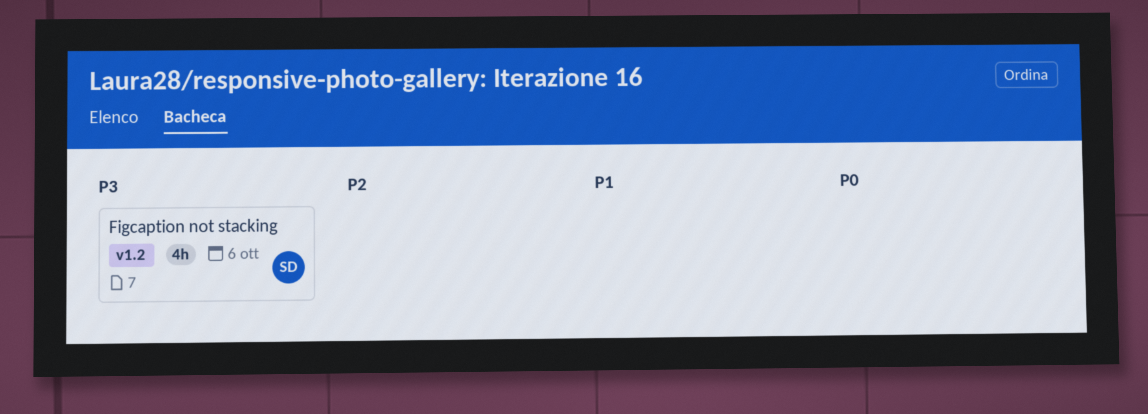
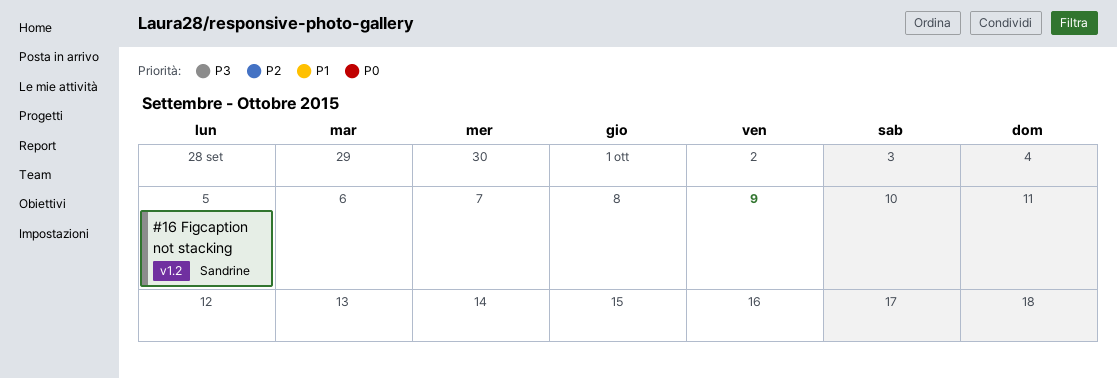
Figcaption not stacking, due: Oct 6 -> Oct 5

